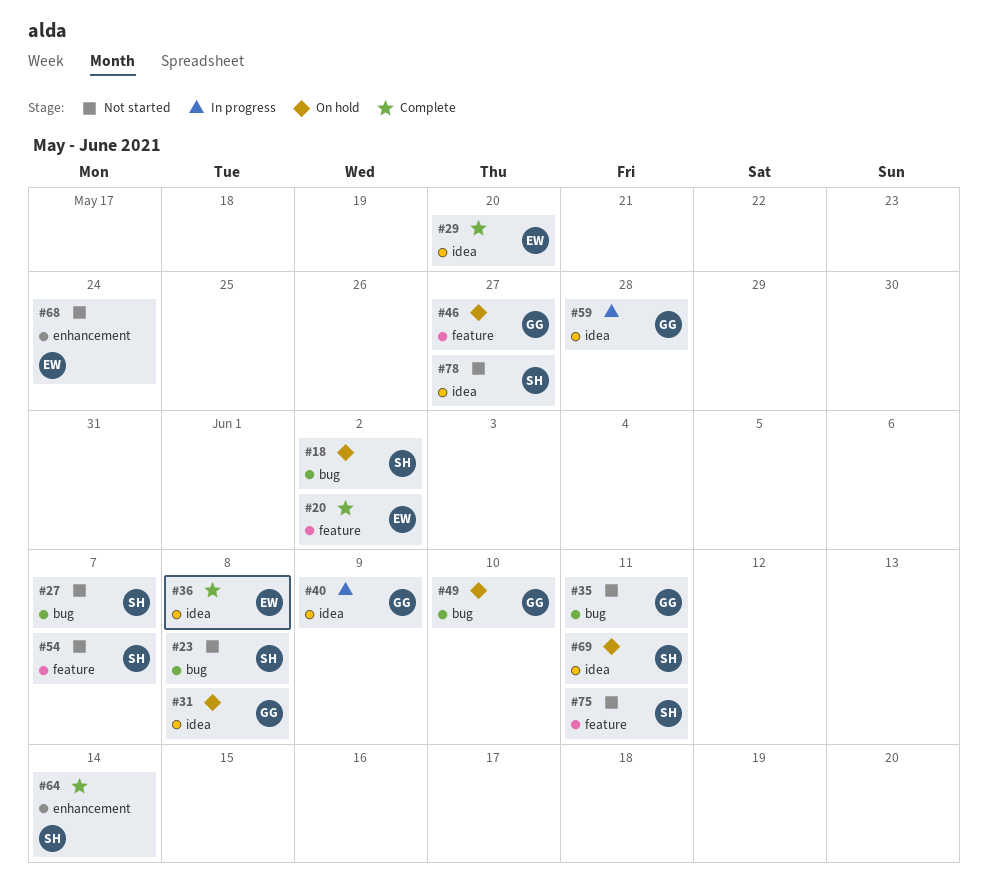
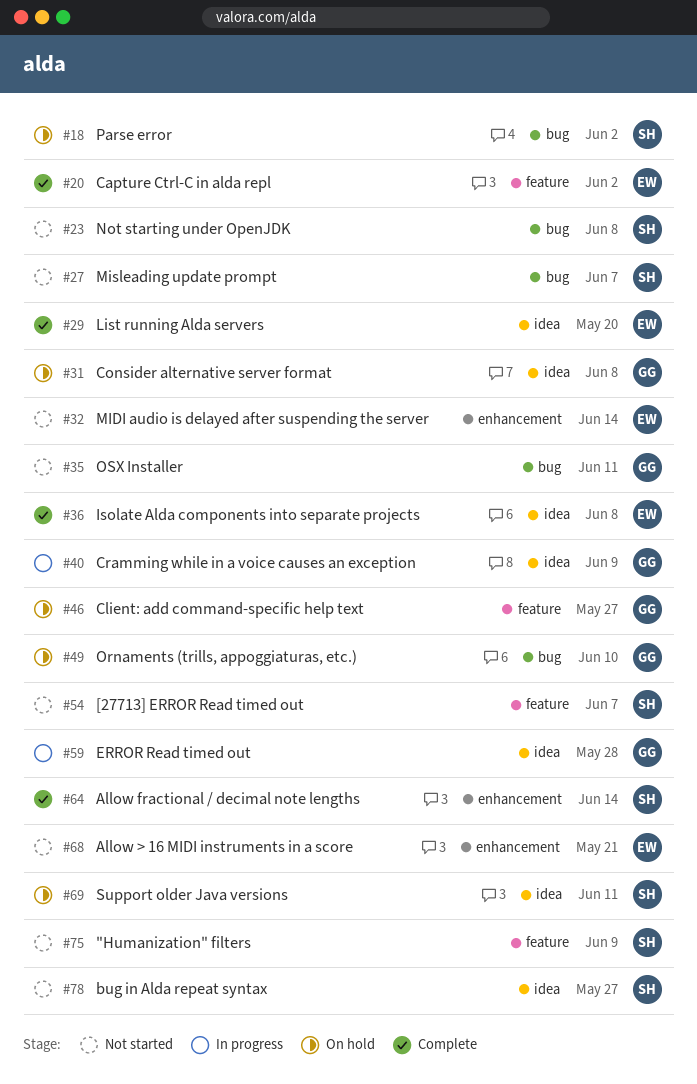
#32: none -> present
#68, due: May 24 -> May 21
#75, due: Jun 11 -> Jun 9

